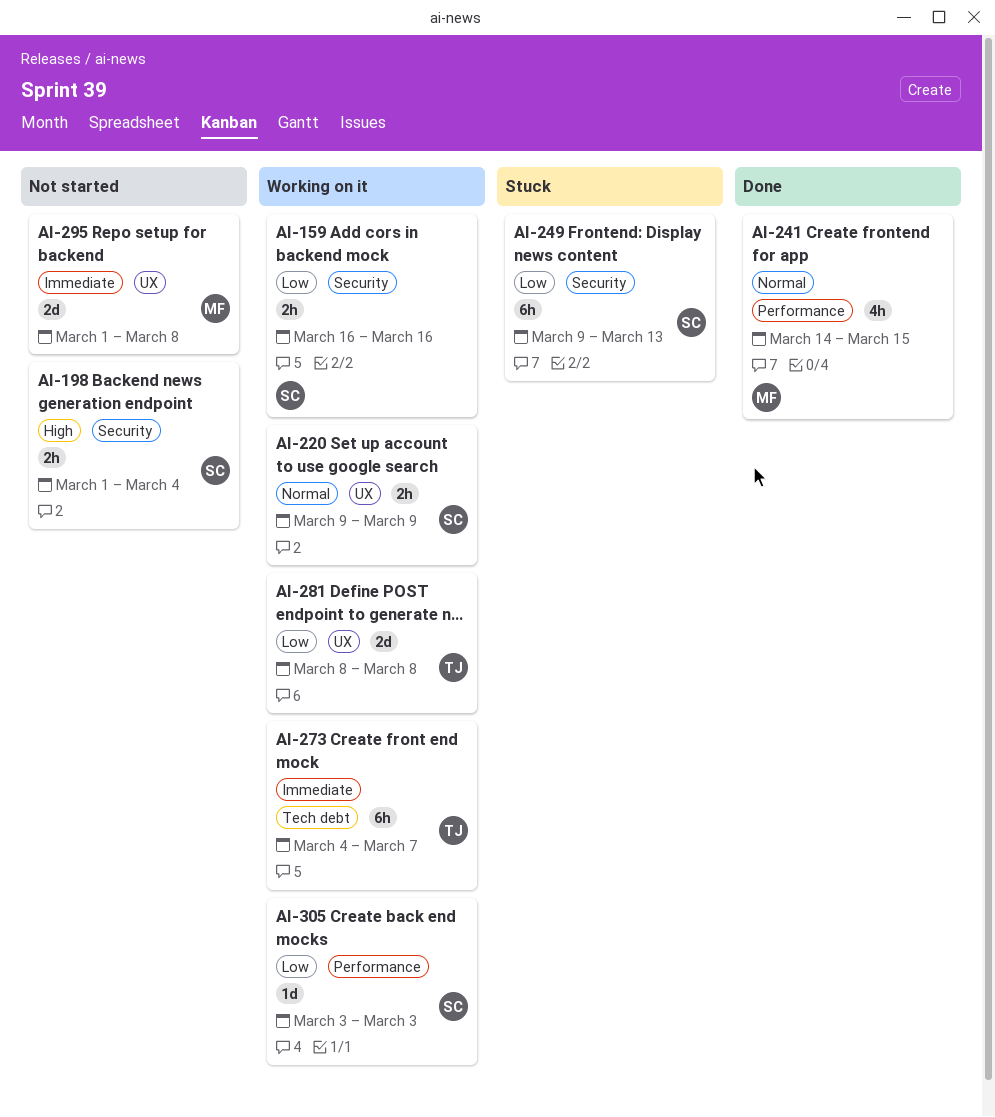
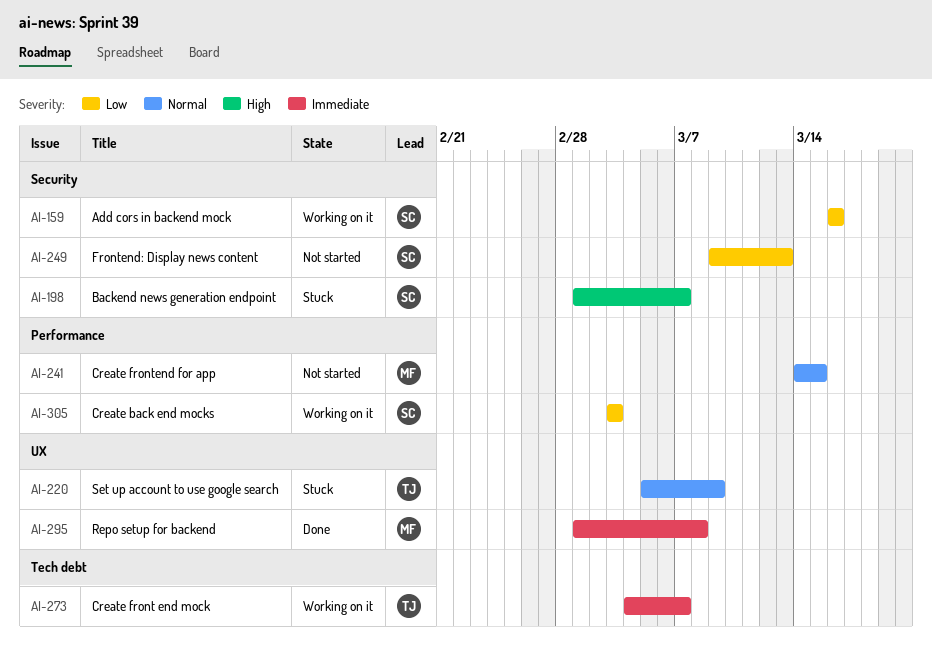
AI-198, status: Not started -> Stuck
AI-198, due: Mar 4 -> Mar 7
AI-220, status: Working on it -> Stuck
AI-220, owner: SC -> TJ
AI-220, start: Mar 9 -> Mar 5
AI-241, status: Done -> Not started
AI-249, status: Stuck -> Not started
AI-281: present -> none
AI-295, status: Not started -> Done

